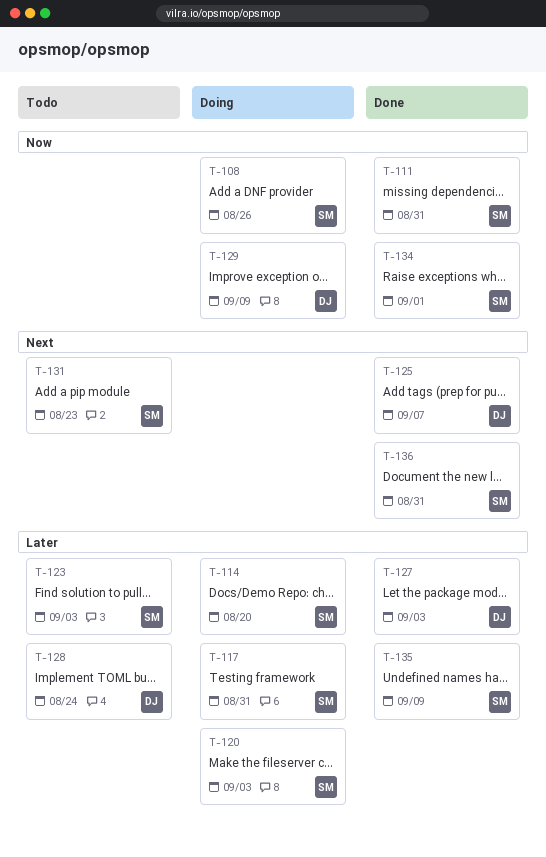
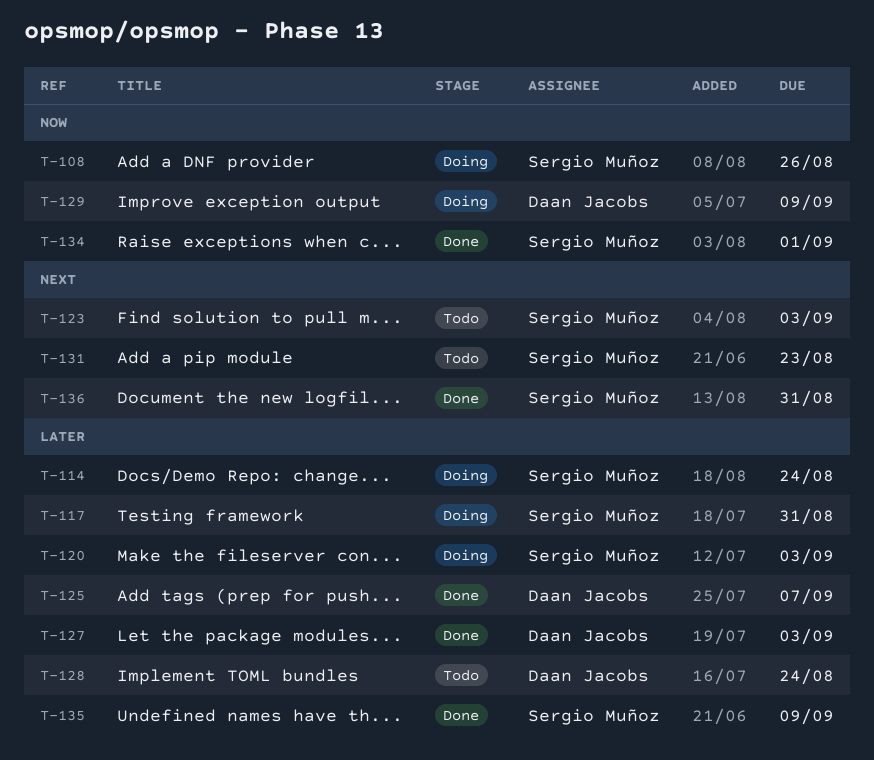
T-111: present -> none
T-114, due: Aug 20 -> Aug 24
T-123, priority: Later -> Next
T-125, priority: Next -> Later

